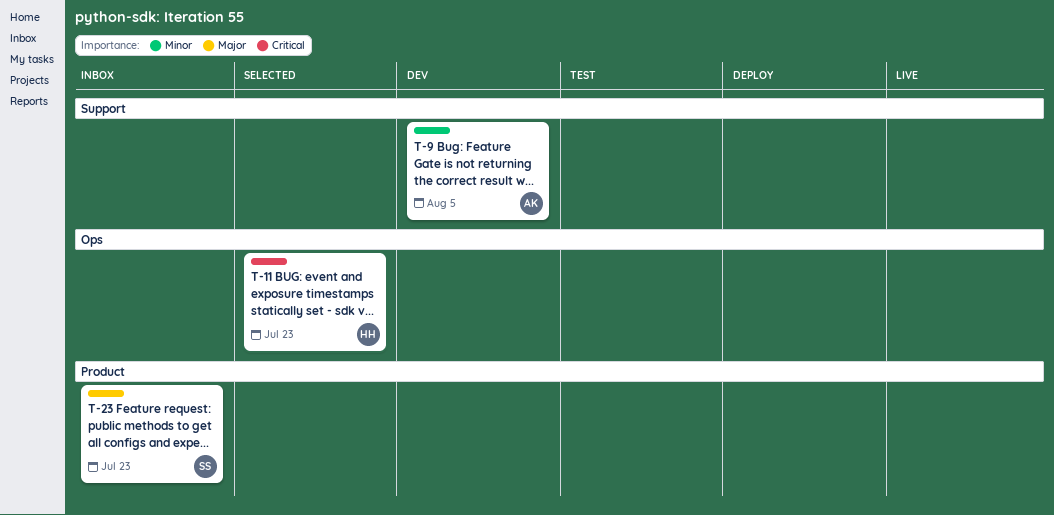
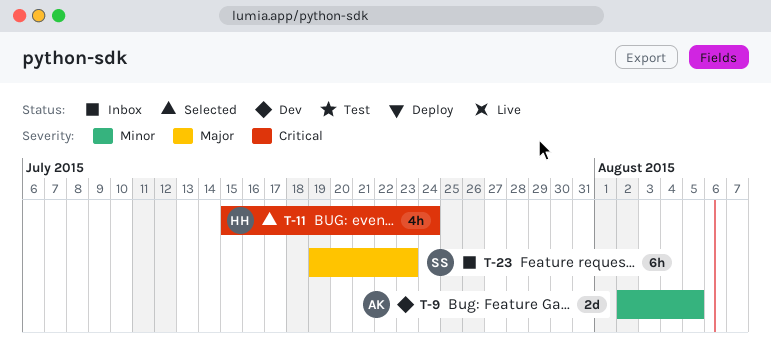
T-11, due: Jul 23 -> Jul 24

